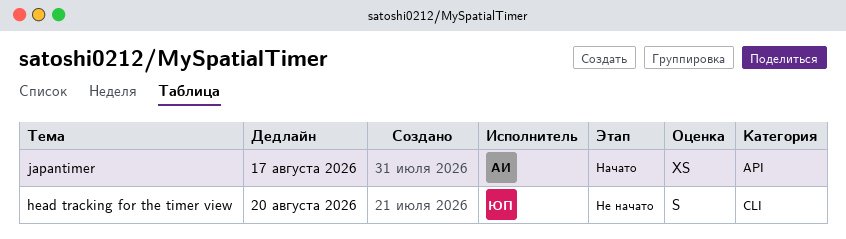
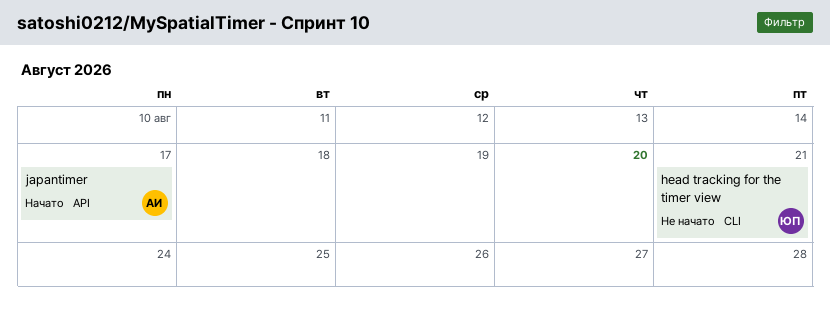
head tracking for the timer view, due: Aug 20 -> Aug 21

